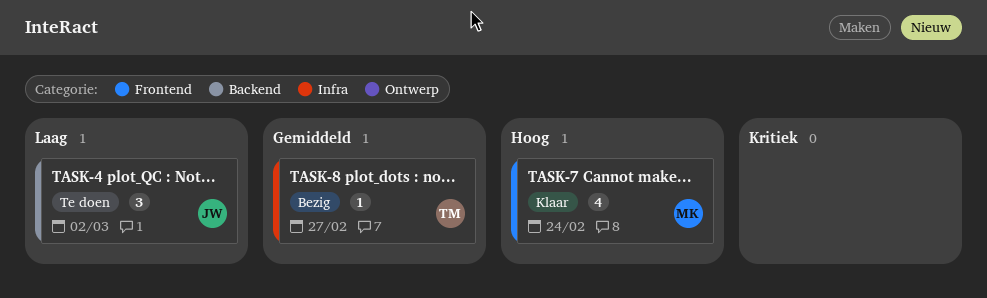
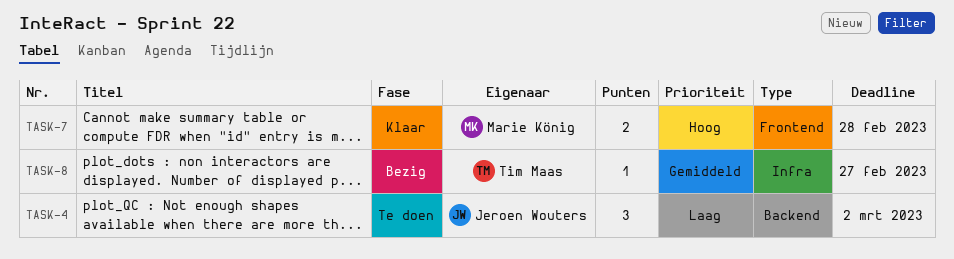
TASK-7, estimate: 4 -> 2
TASK-7, due: Feb 24 -> Feb 28

